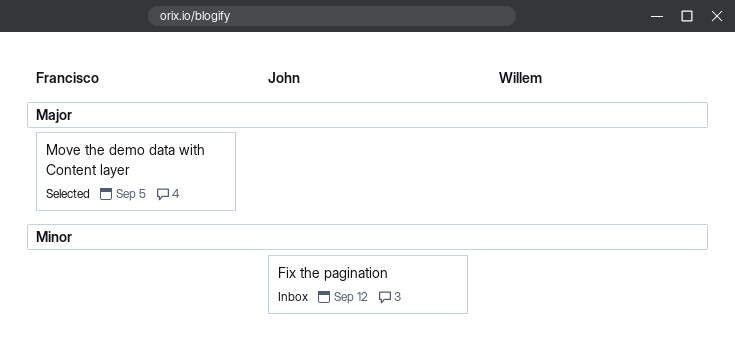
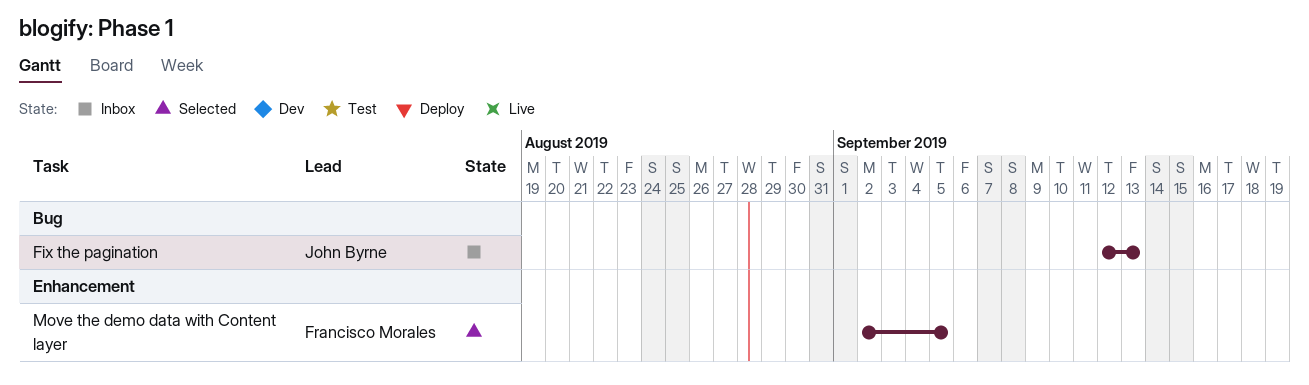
Fix the pagination, due: Sep 12 -> Sep 13

